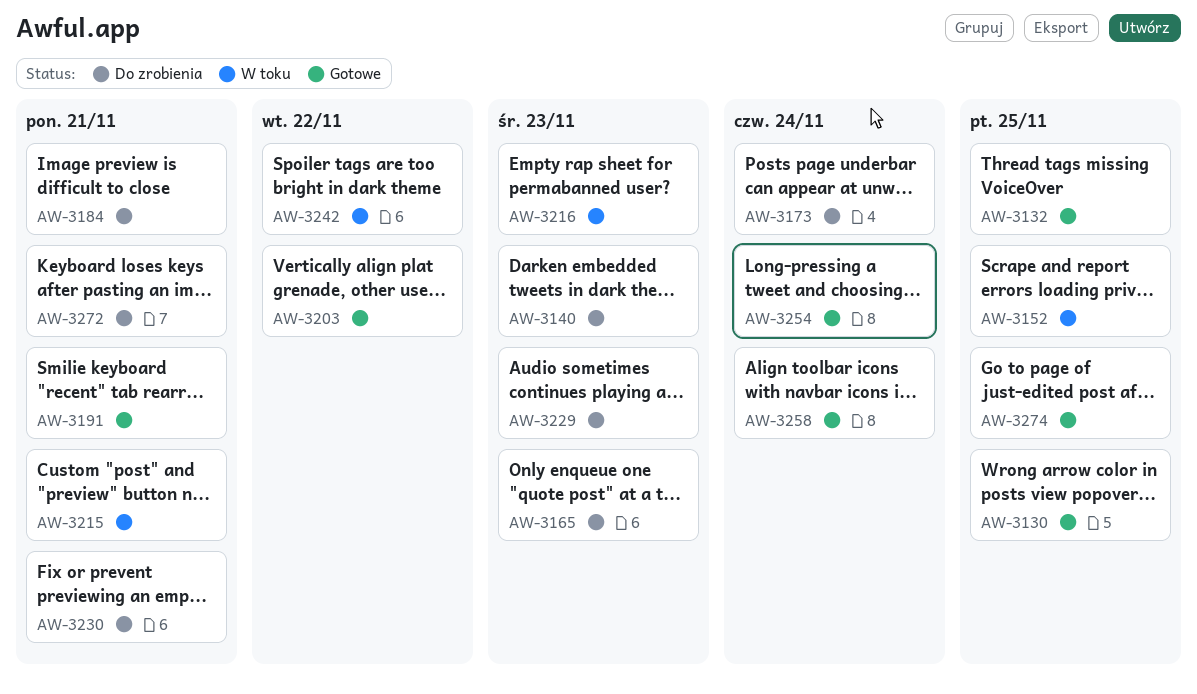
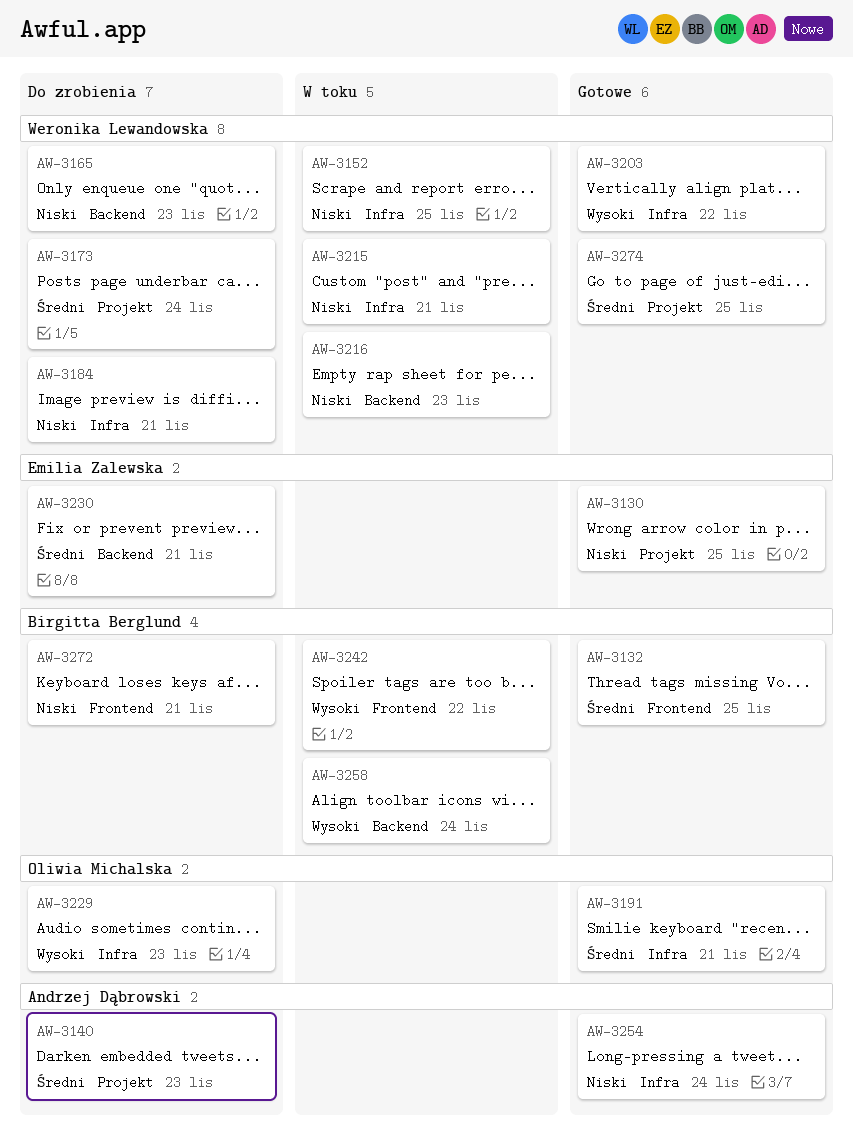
AW-3258, status: Gotowe -> W toku

